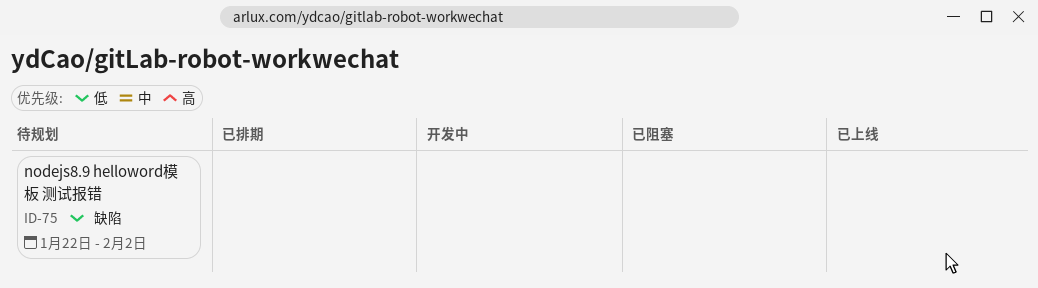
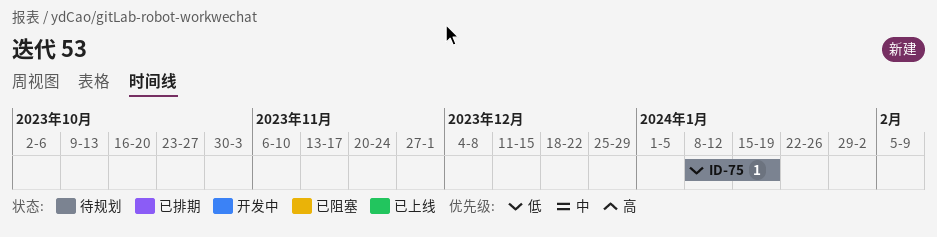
ID-75, start: Jan 22 -> Jan 8
ID-75, due: Feb 2 -> Jan 19

